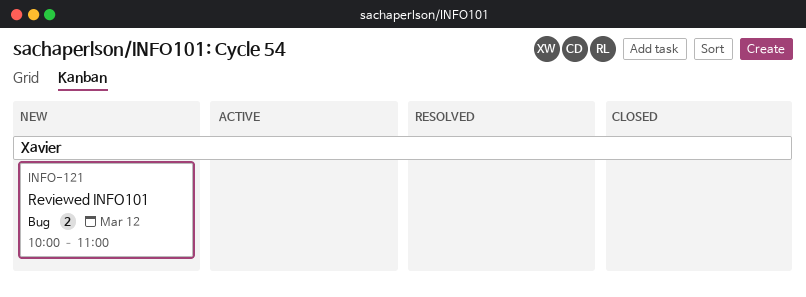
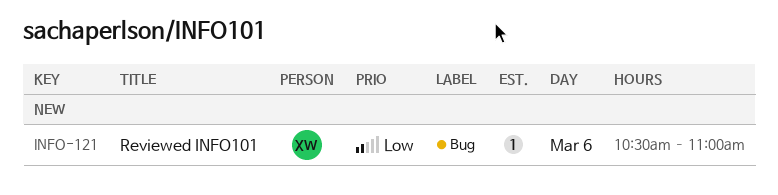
INFO-121, estimate: 2 -> 1
INFO-121, day: Mar 12 -> Mar 6
INFO-121, begins: 10:00 -> 10:30

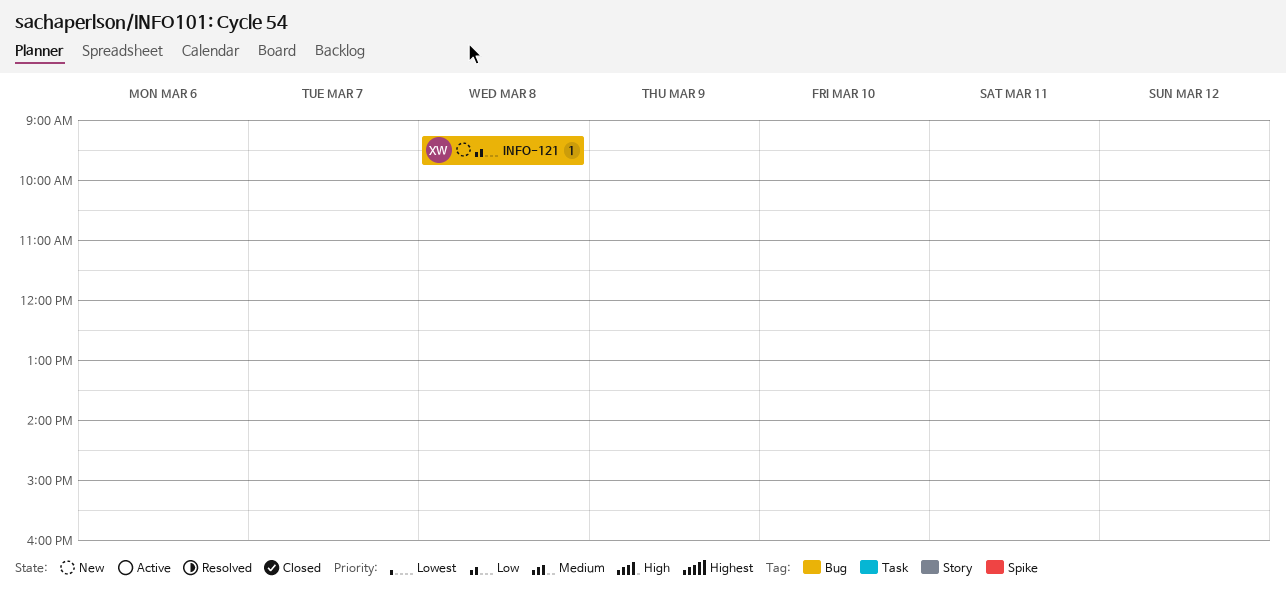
INFO-121, day: Mar 6 -> Mar 8
INFO-121, begins: 10:30 -> 09:15
INFO-121, ends: 11:00 -> 09:45

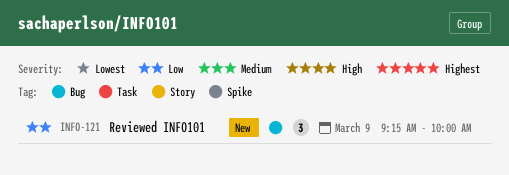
INFO-121, estimate: 1 -> 3
INFO-121, day: Mar 8 -> Mar 9
INFO-121, ends: 09:45 -> 10:00

